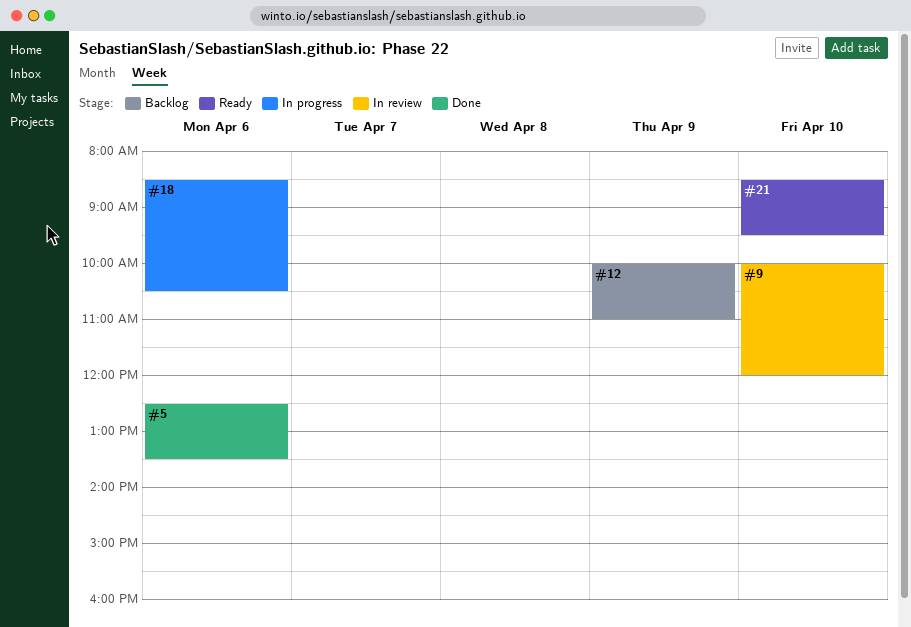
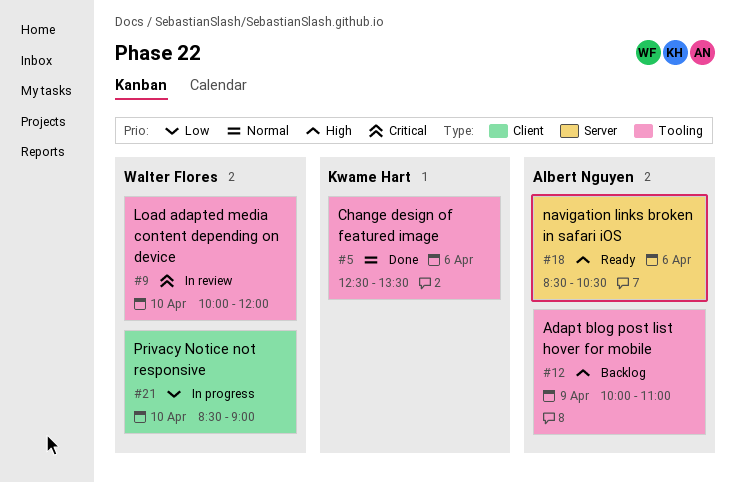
#18, status: In progress -> Ready
#21, status: Ready -> In progress
#21, ends: 09:30 -> 09:00

